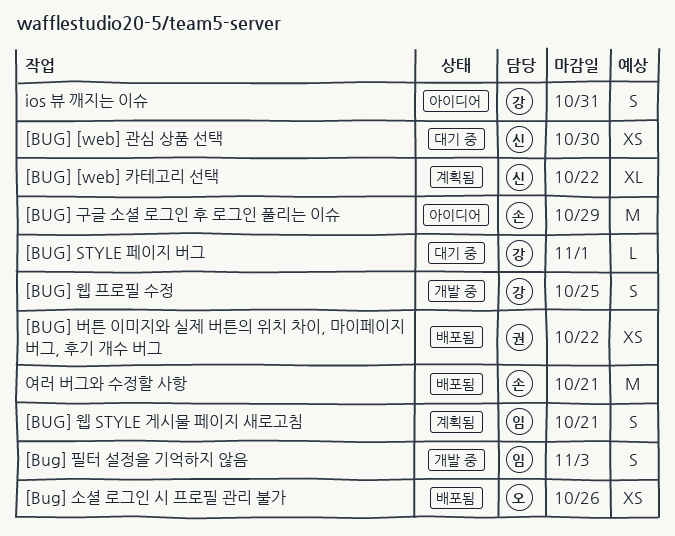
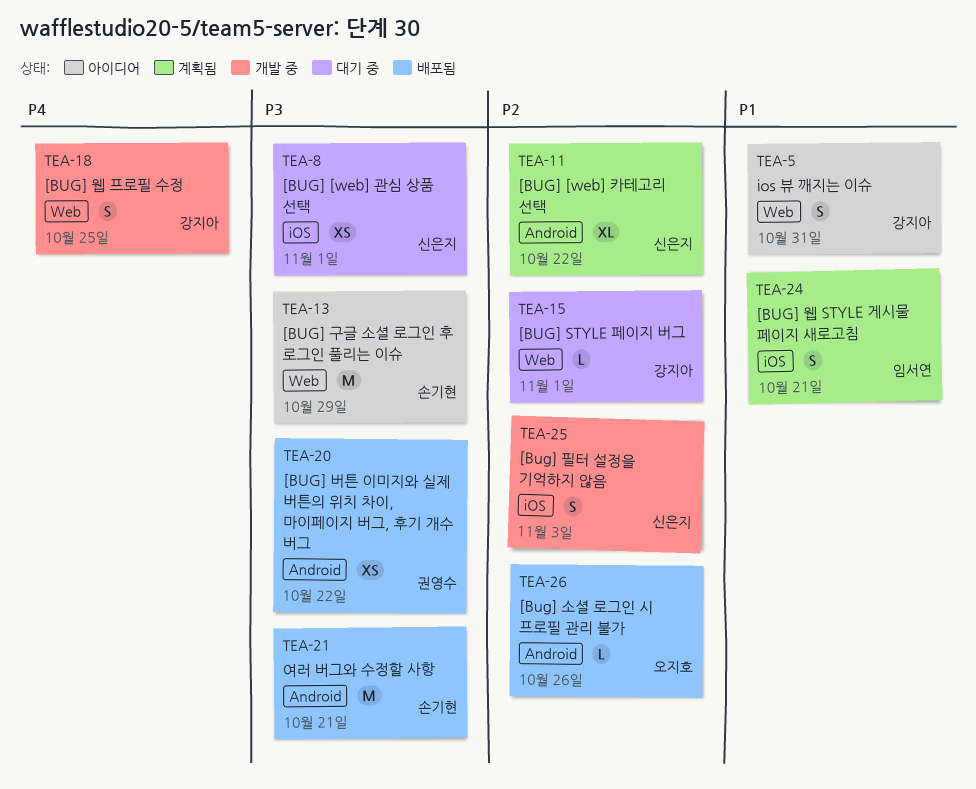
[BUG] [web] 관심 상품 선택, due: Oct 30 -> Nov 1
[Bug] 소셜 로그인 시 프로필 관리 불가, estimate: XS -> L
[Bug] 필터 설정을 기억하지 않음, owner: 임서연 -> 신은지

